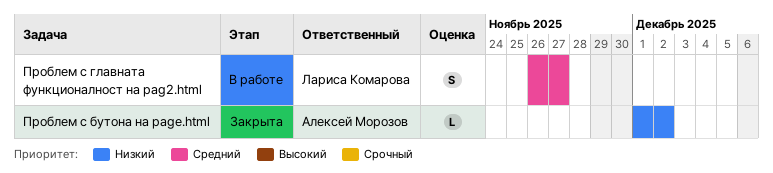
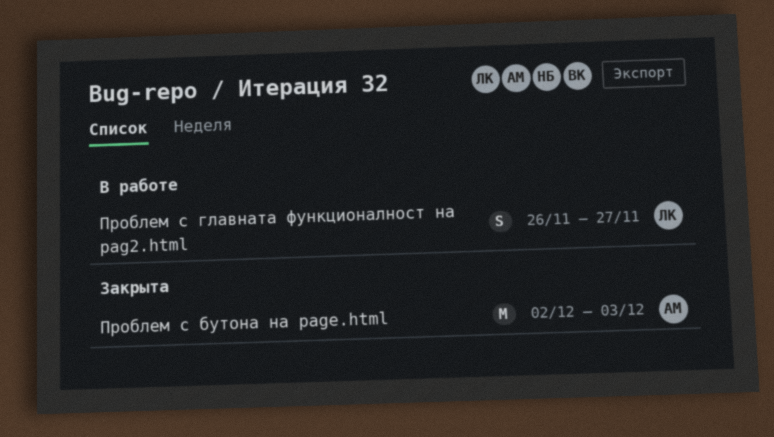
Проблем с бутона на page.html, estimate: L -> M
Проблем с бутона на page.html, start: Dec 1 -> Dec 2
Проблем с бутона на page.html, due: Dec 2 -> Dec 3

